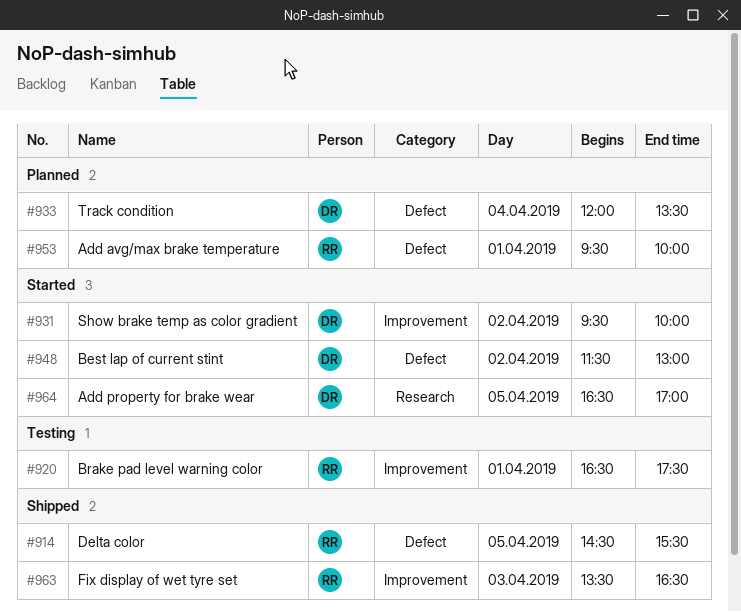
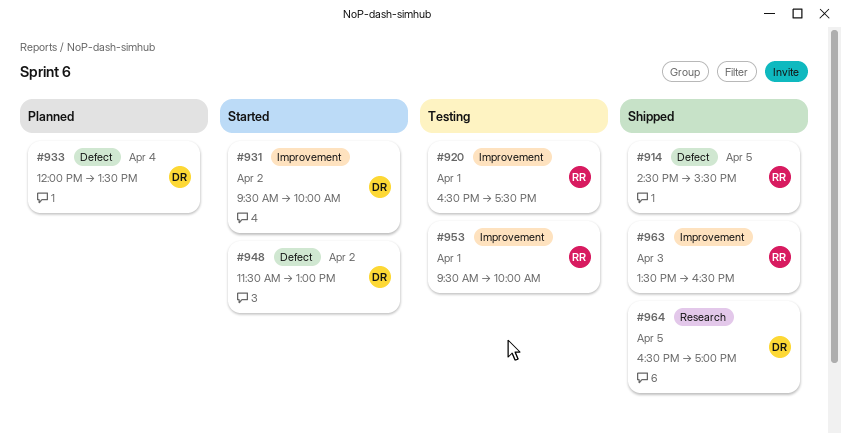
#953, status: Planned -> Testing
#953, label: Defect -> Improvement
#964, status: Started -> Shipped

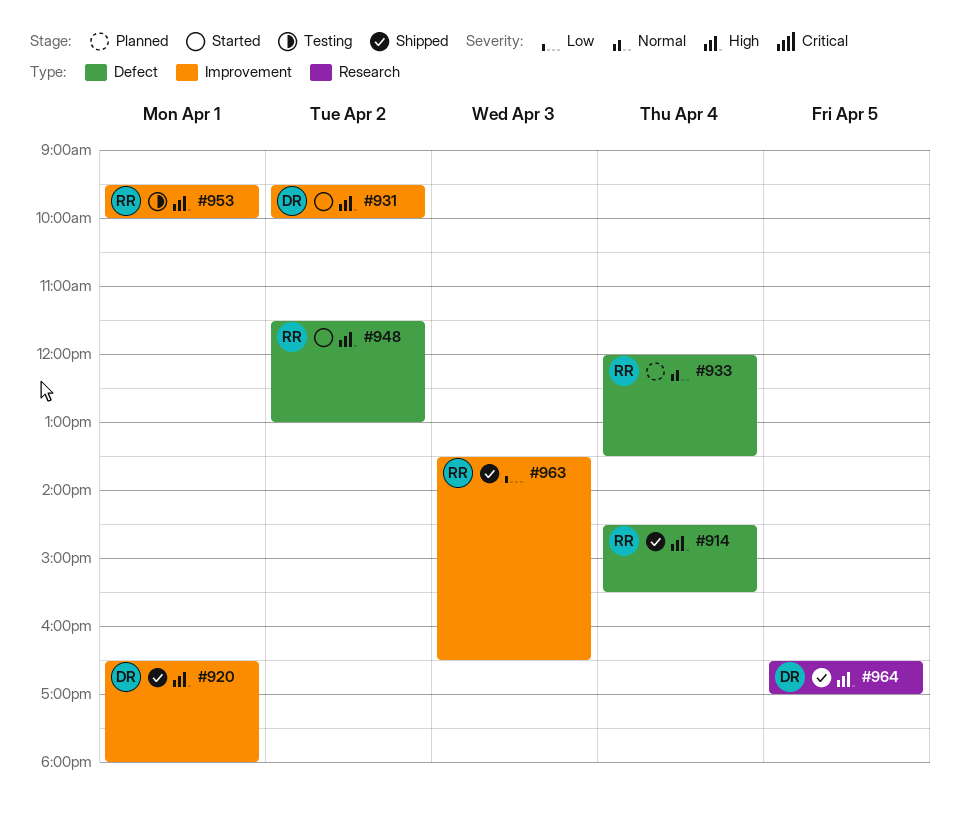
#914, day: Apr 5 -> Apr 4
#920, status: Testing -> Shipped
#920, owner: RR -> DR
#920, ends: 17:30 -> 18:00
#933, owner: DR -> RR
#948, owner: DR -> RR

